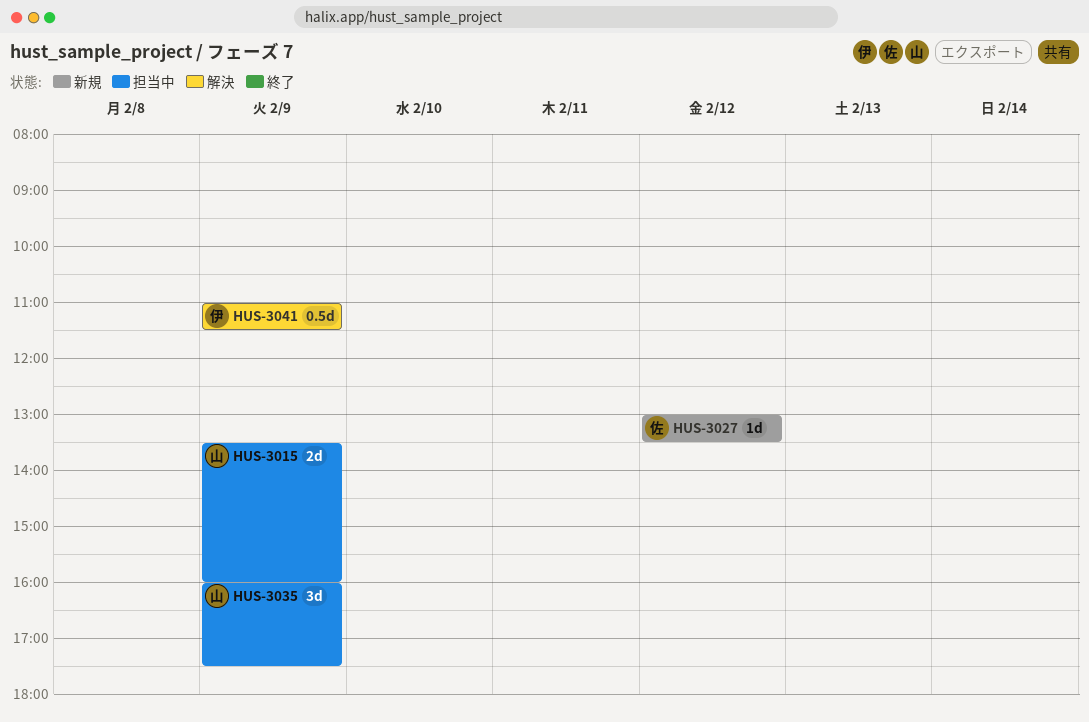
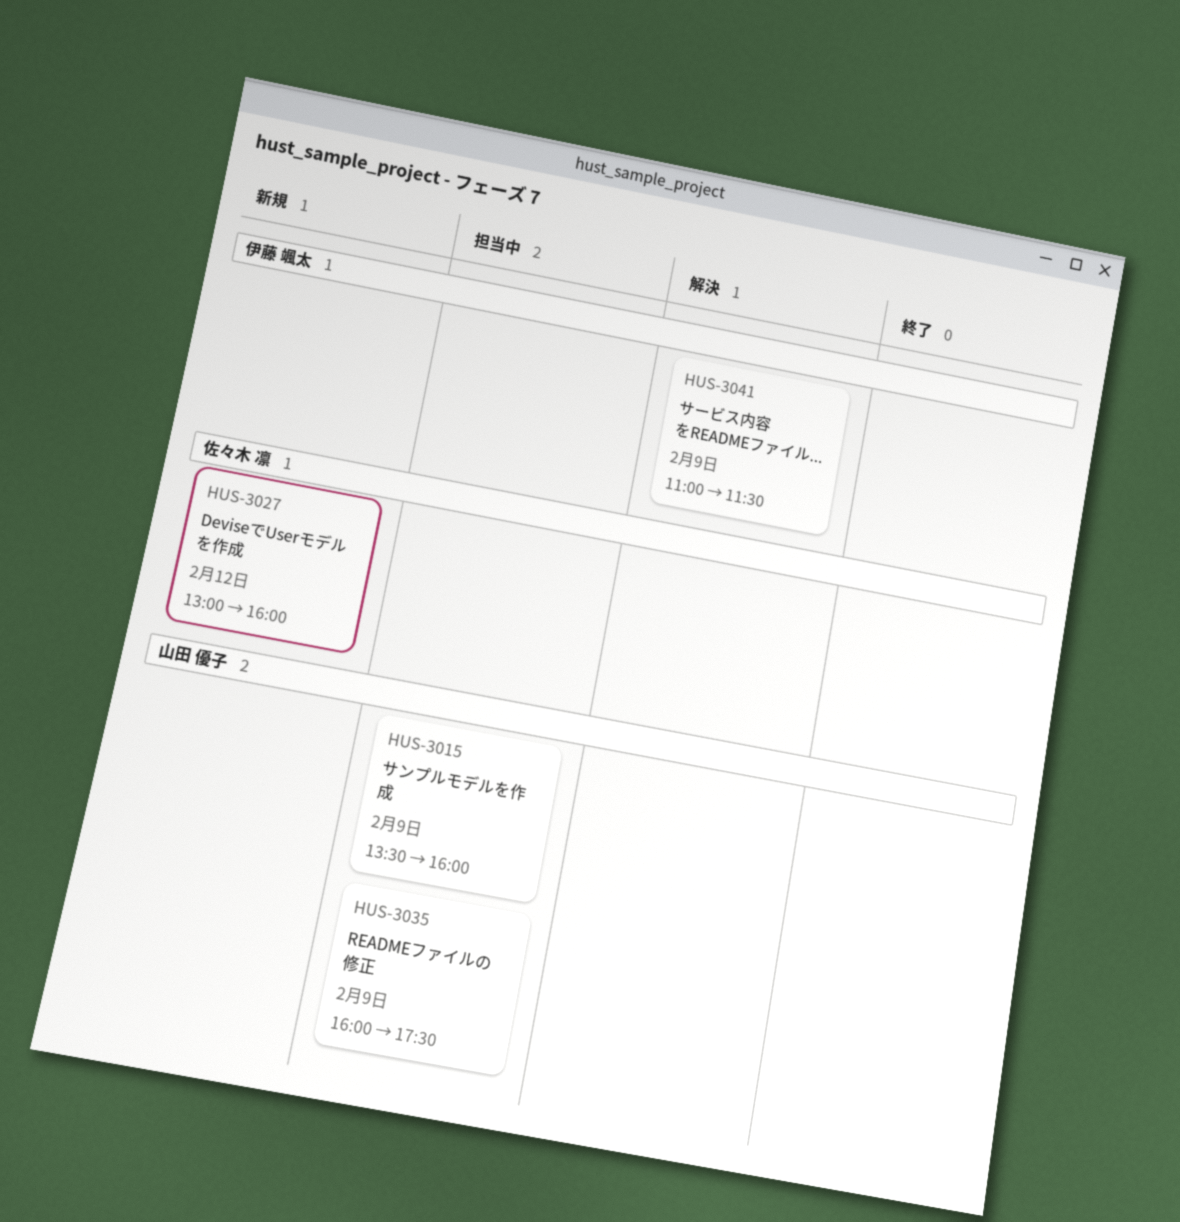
HUS-3027, ends: 13:30 -> 16:00

